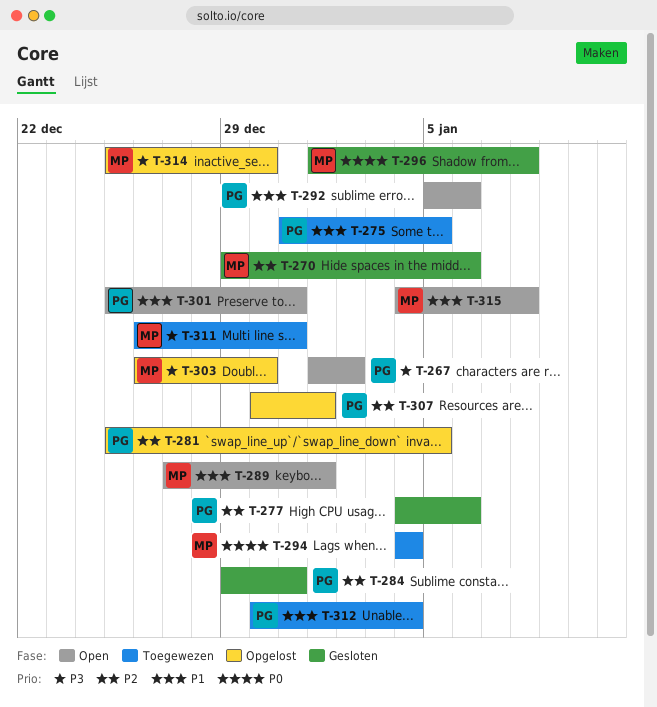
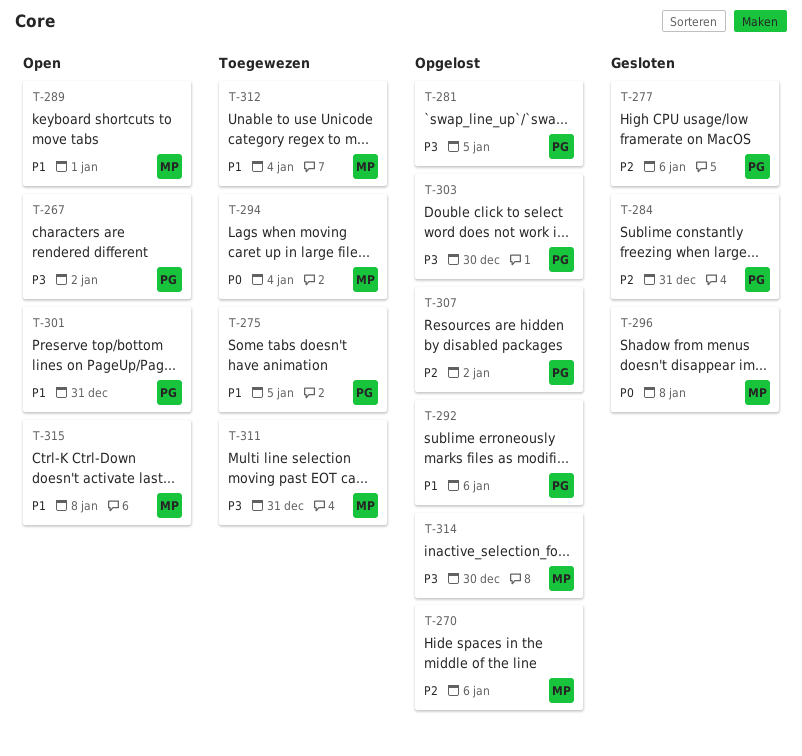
T-270, status: Gesloten -> Opgelost
T-281, priority: P2 -> P3
T-292, status: Open -> Opgelost
T-303, owner: MP -> PG
T-307, due: Jan 1 -> Jan 2
T-312, owner: PG -> MP

